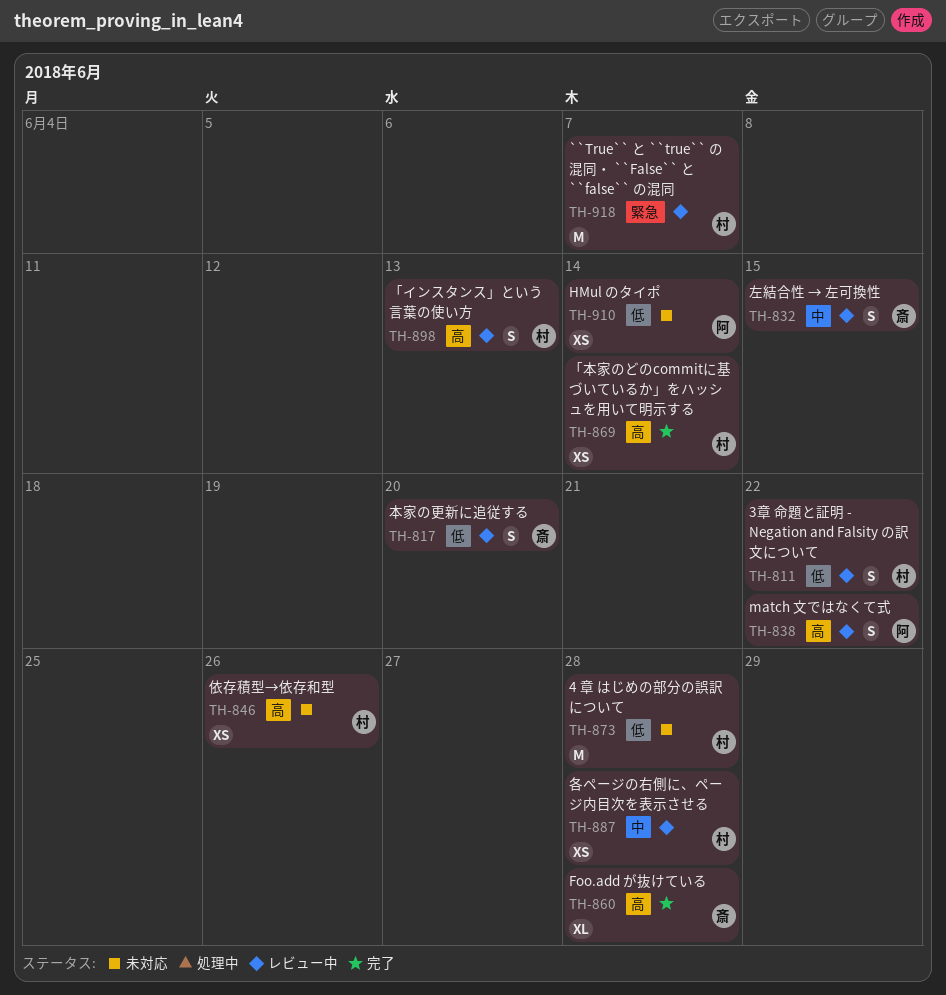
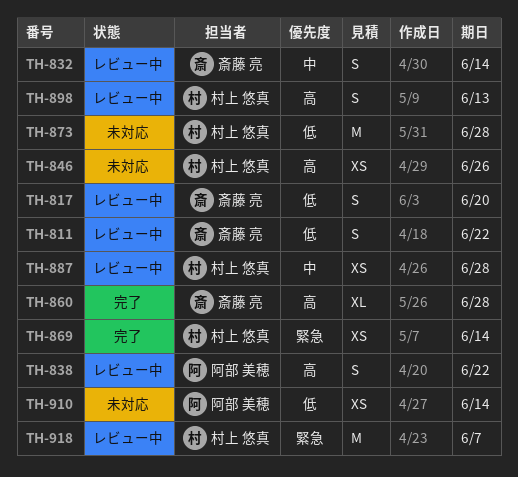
TH-811, owner: 村上 悠真 -> 斎藤 亮
TH-832, due: Jun 15 -> Jun 14
TH-869, priority: 高 -> 緊急

